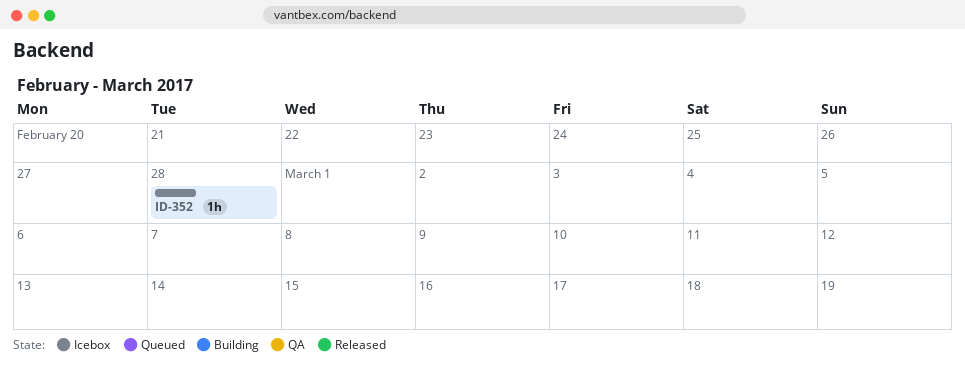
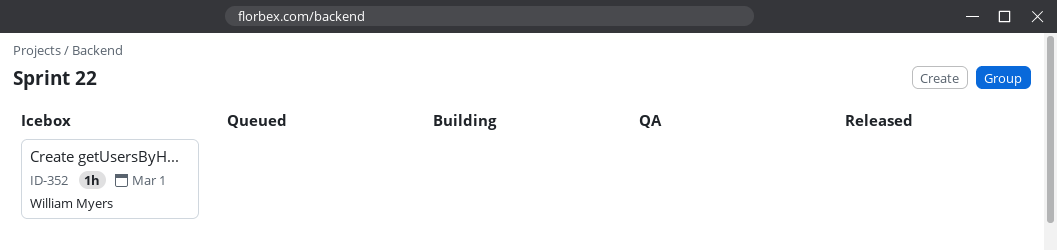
ID-352, due: Feb 28 -> Mar 1

